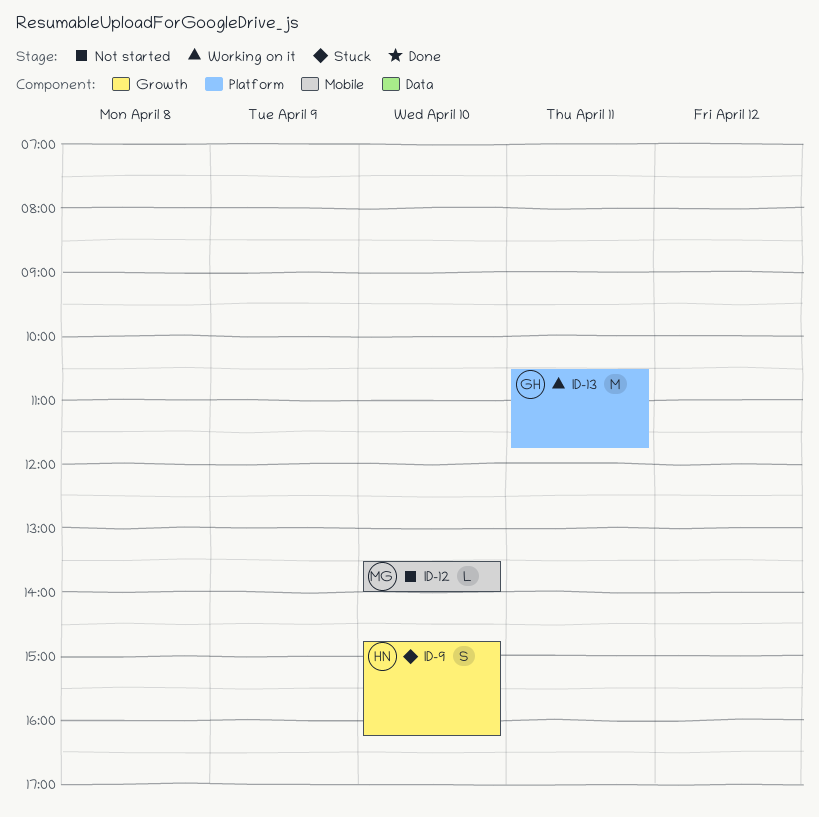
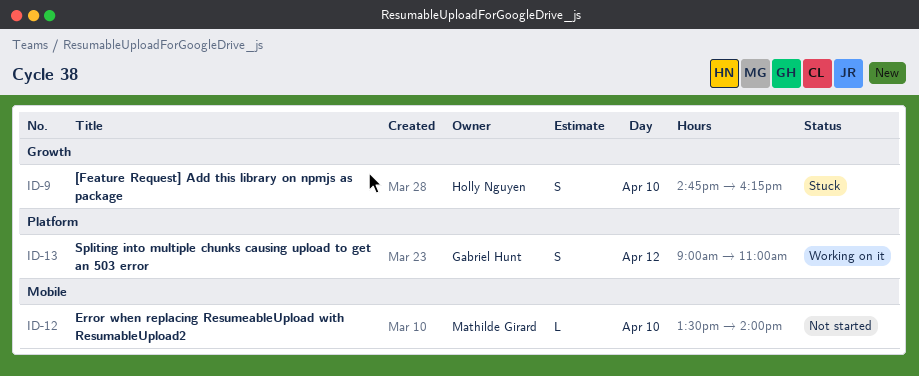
ID-13, estimate: M -> S
ID-13, day: Apr 11 -> Apr 12
ID-13, begins: 10:30 -> 09:00
ID-13, ends: 11:45 -> 11:00

